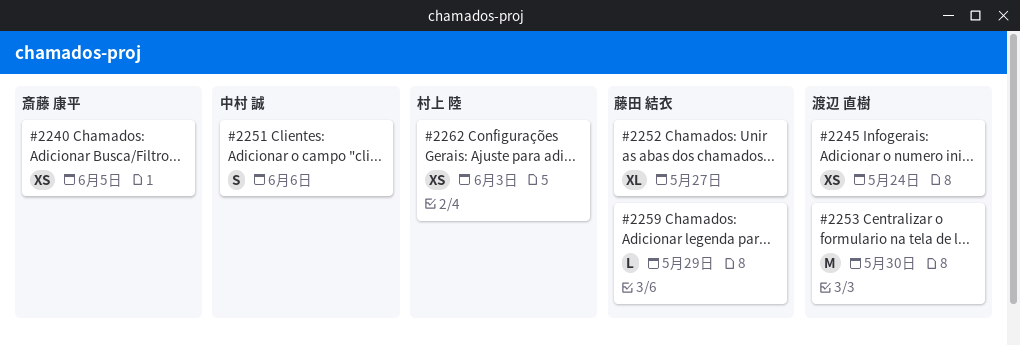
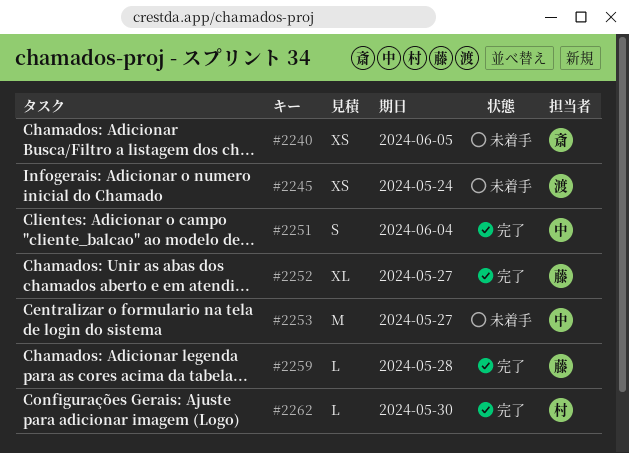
#2251, due: Jun 6 -> Jun 4
#2253, owner: 渡辺 直樹 -> 中村 誠
#2253, due: May 30 -> May 27
#2259, due: May 29 -> May 28
#2262, estimate: XS -> L
#2262, due: Jun 3 -> May 30

